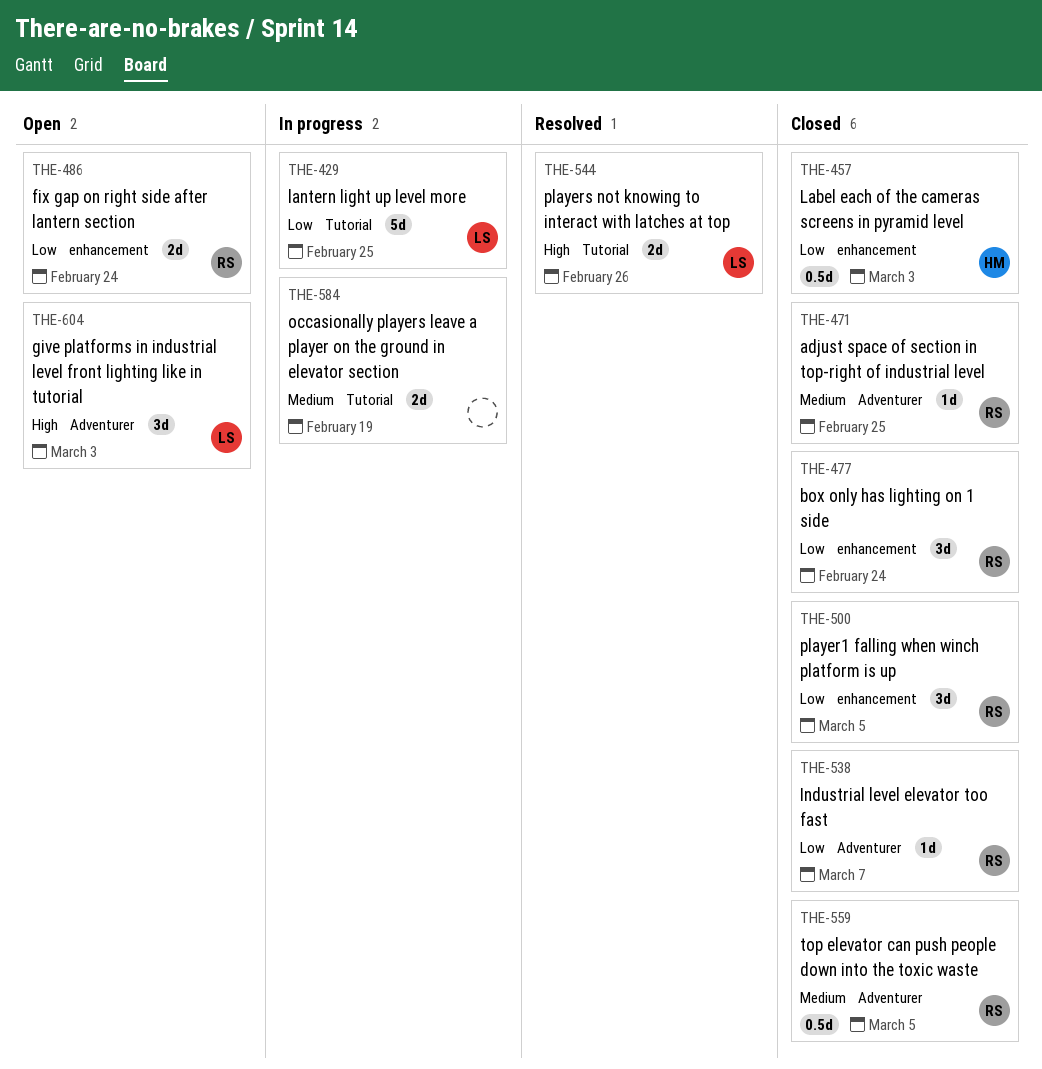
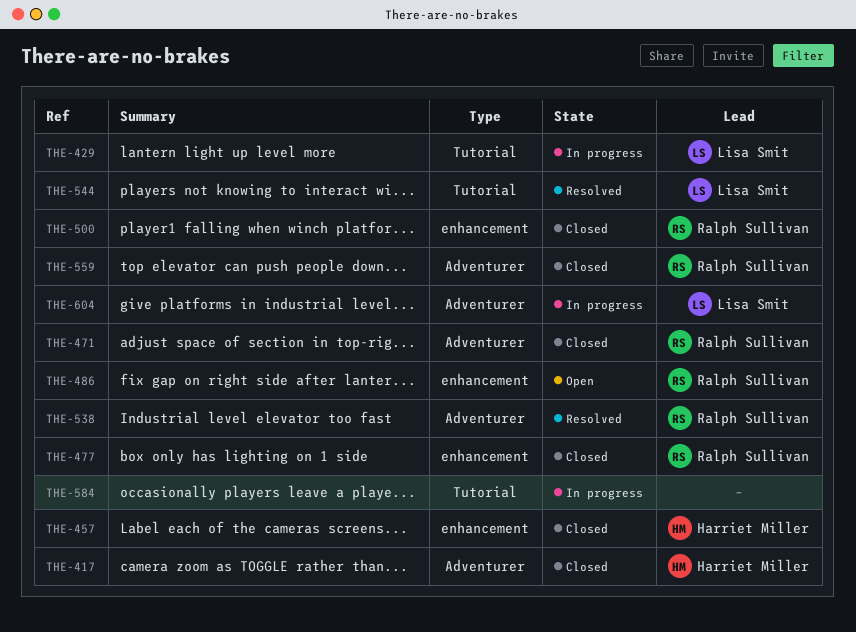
THE-417: none -> present
THE-538, status: Closed -> Resolved
THE-604, status: Open -> In progress

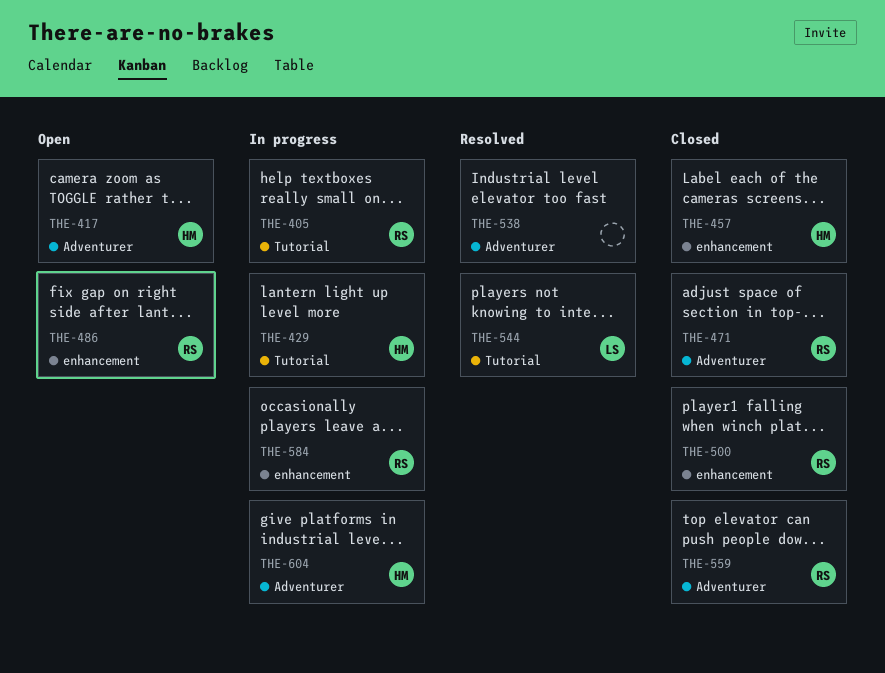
THE-405: none -> present
THE-417, status: Closed -> Open
THE-429, owner: Lisa Smit -> Harriet Miller
THE-477: present -> none
THE-538, owner: Ralph Sullivan -> none
THE-584, owner: none -> Ralph Sullivan
THE-584, label: Tutorial -> enhancement
THE-604, owner: Lisa Smit -> Harriet Miller

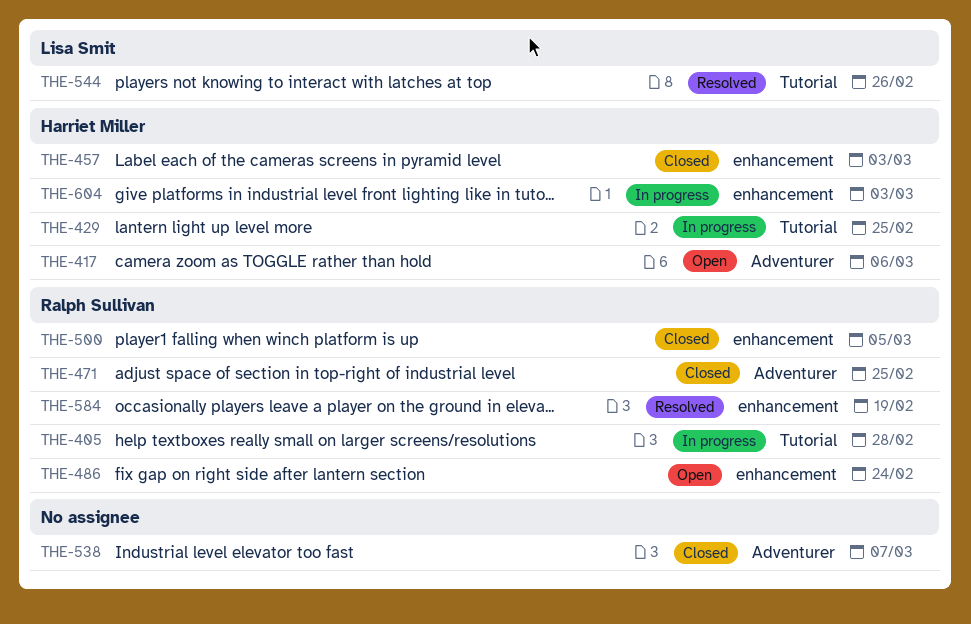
THE-538, status: Resolved -> Closed
THE-559: present -> none
THE-584, status: In progress -> Resolved
THE-604, label: Adventurer -> enhancement

